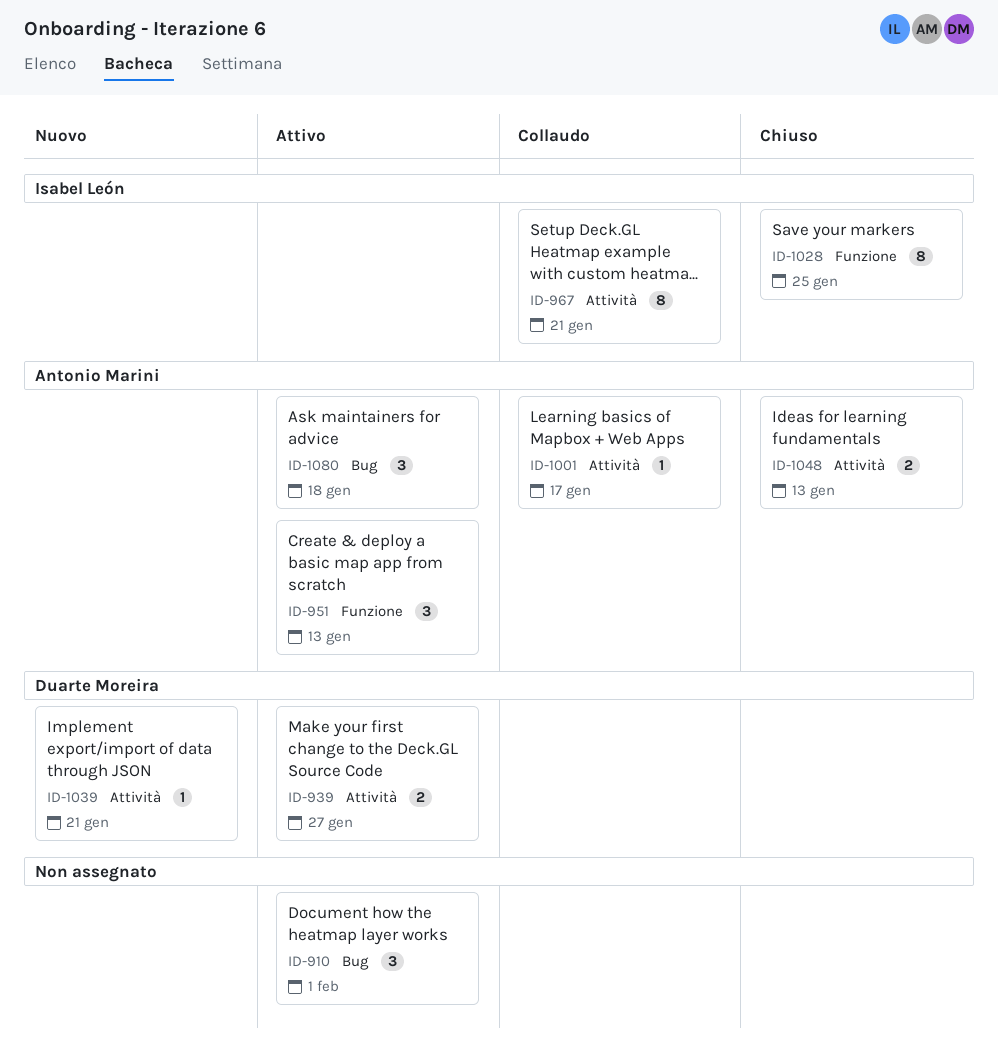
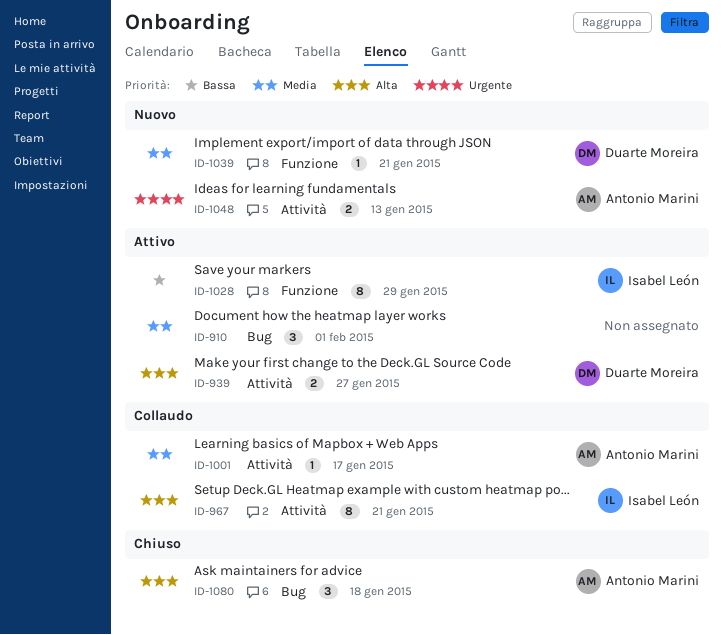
ID-951: present -> none
ID-1028, status: Chiuso -> Attivo
ID-1028, due: Jan 25 -> Jan 29
ID-1039, label: Attività -> Funzione
ID-1048, status: Chiuso -> Nuovo
ID-1080, status: Attivo -> Chiuso

